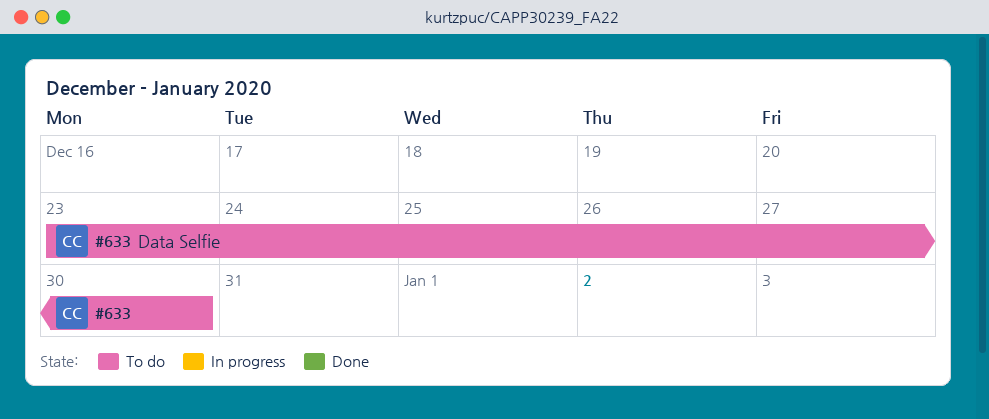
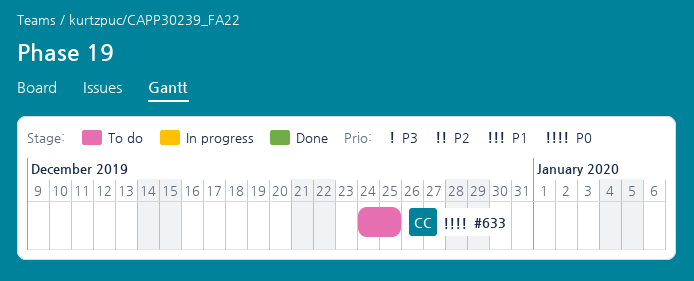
#633, start: Dec 23 -> Dec 24
#633, due: Dec 30 -> Dec 25

